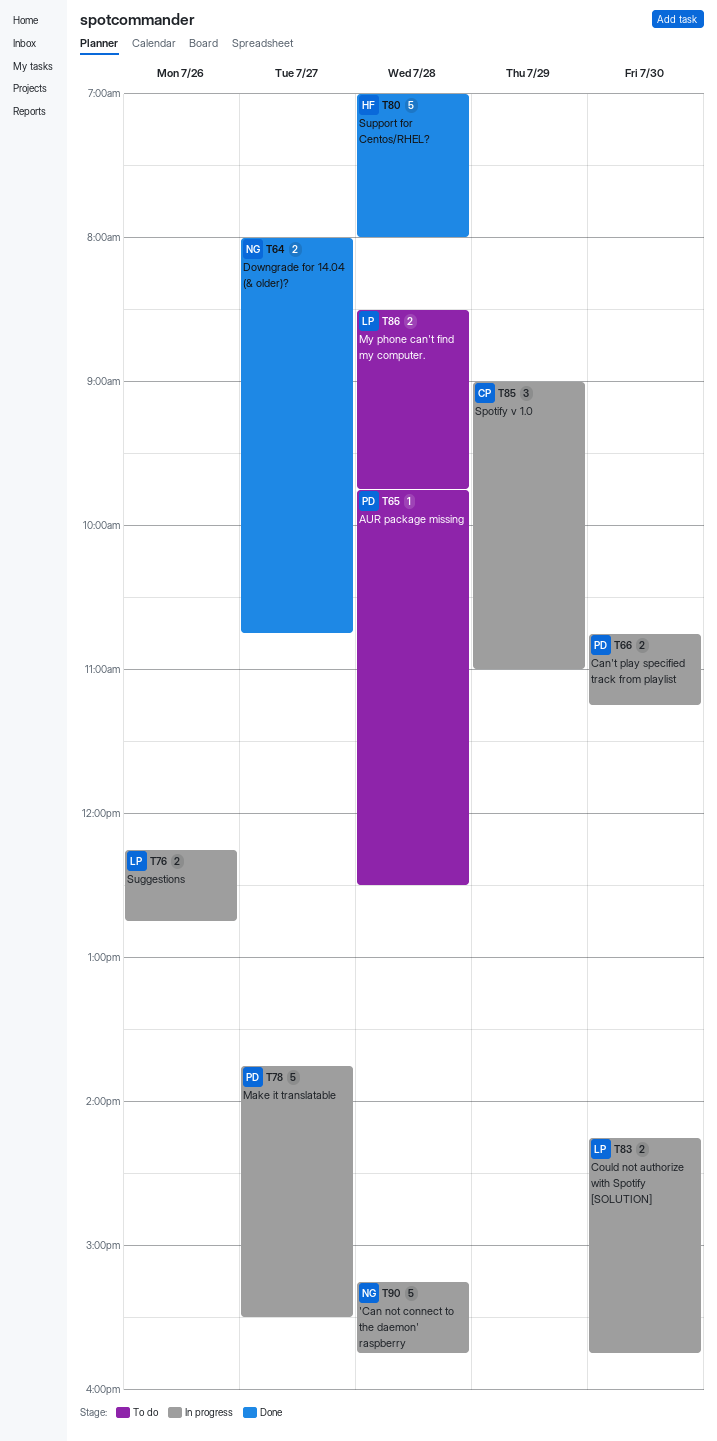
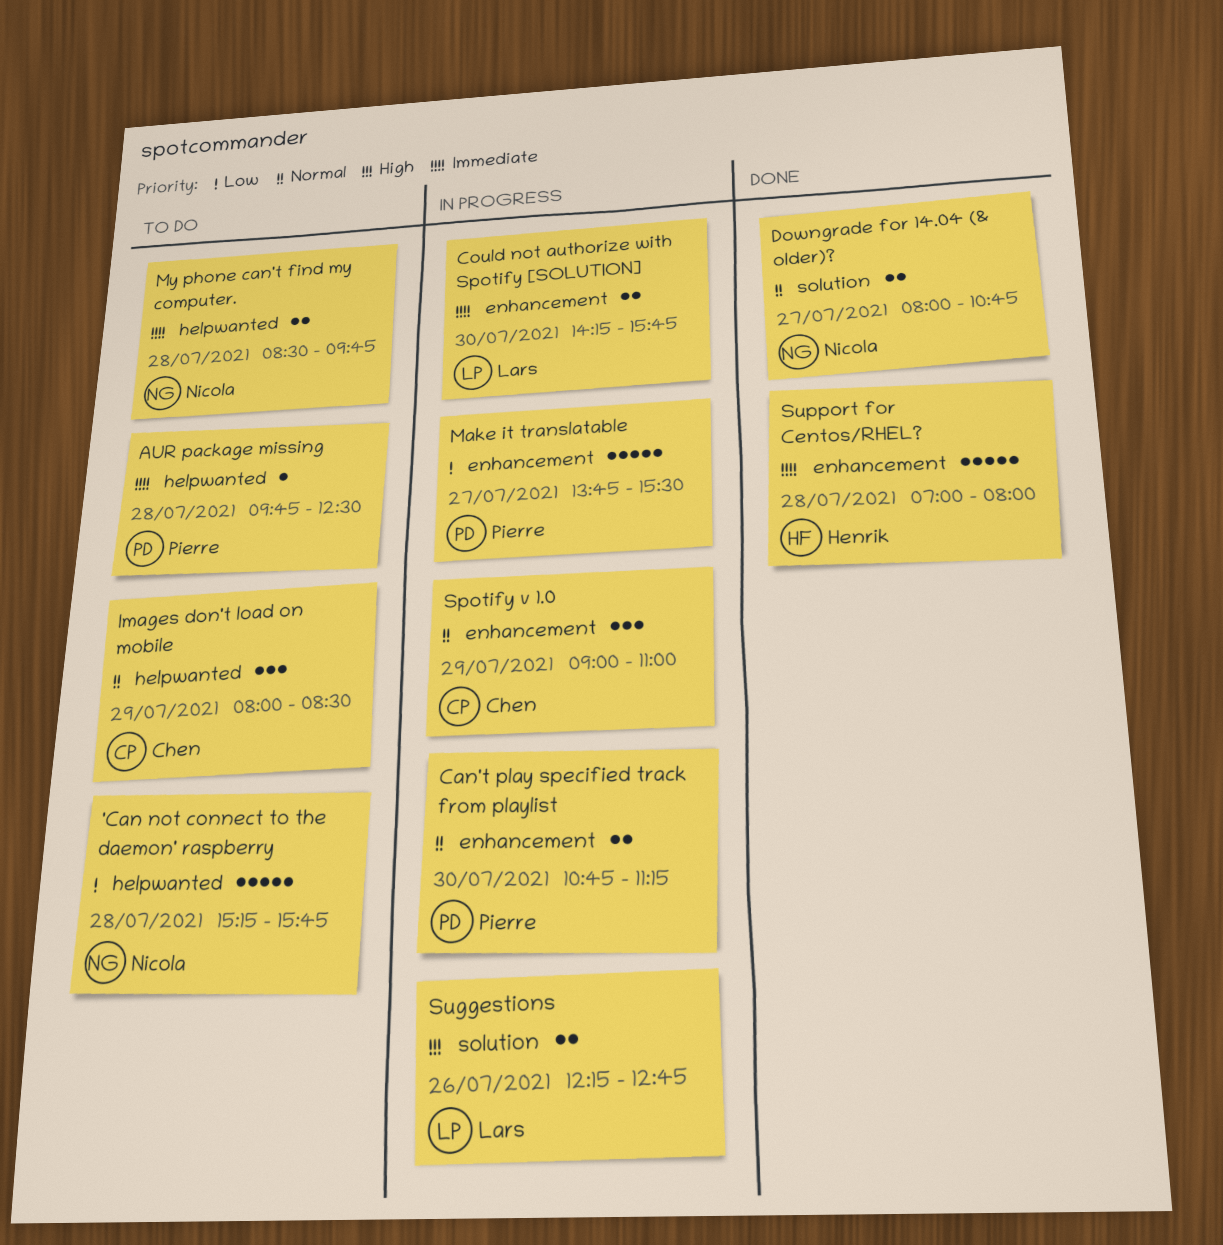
'Can not connect to the daemon' raspberry, status: In progress -> To do
Images don't load on mobile: none -> present
My phone can't find my computer., owner: Lars -> Nicola

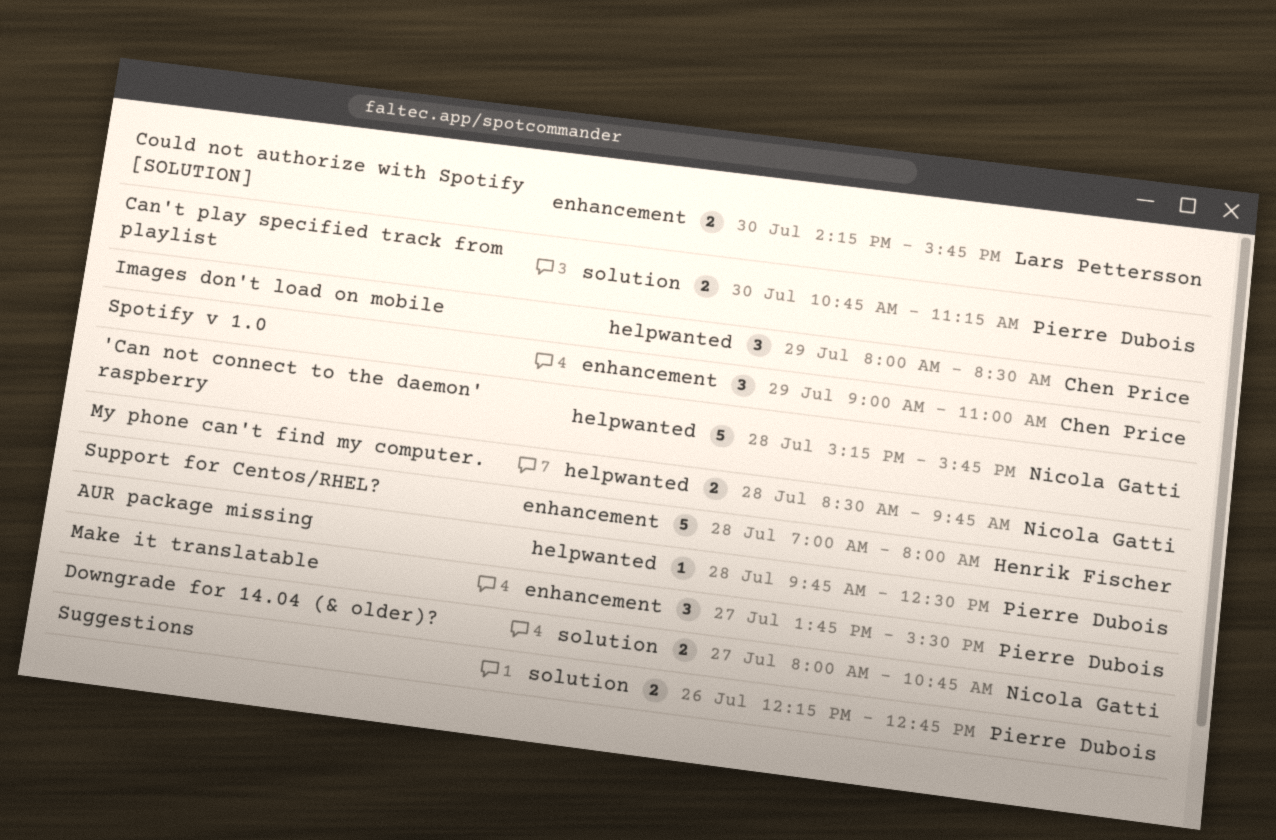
Can't play specified track from playlist, label: enhancement -> solution
Make it translatable, estimate: 5 -> 3
Suggestions, owner: Lars Pettersson -> Pierre Dubois

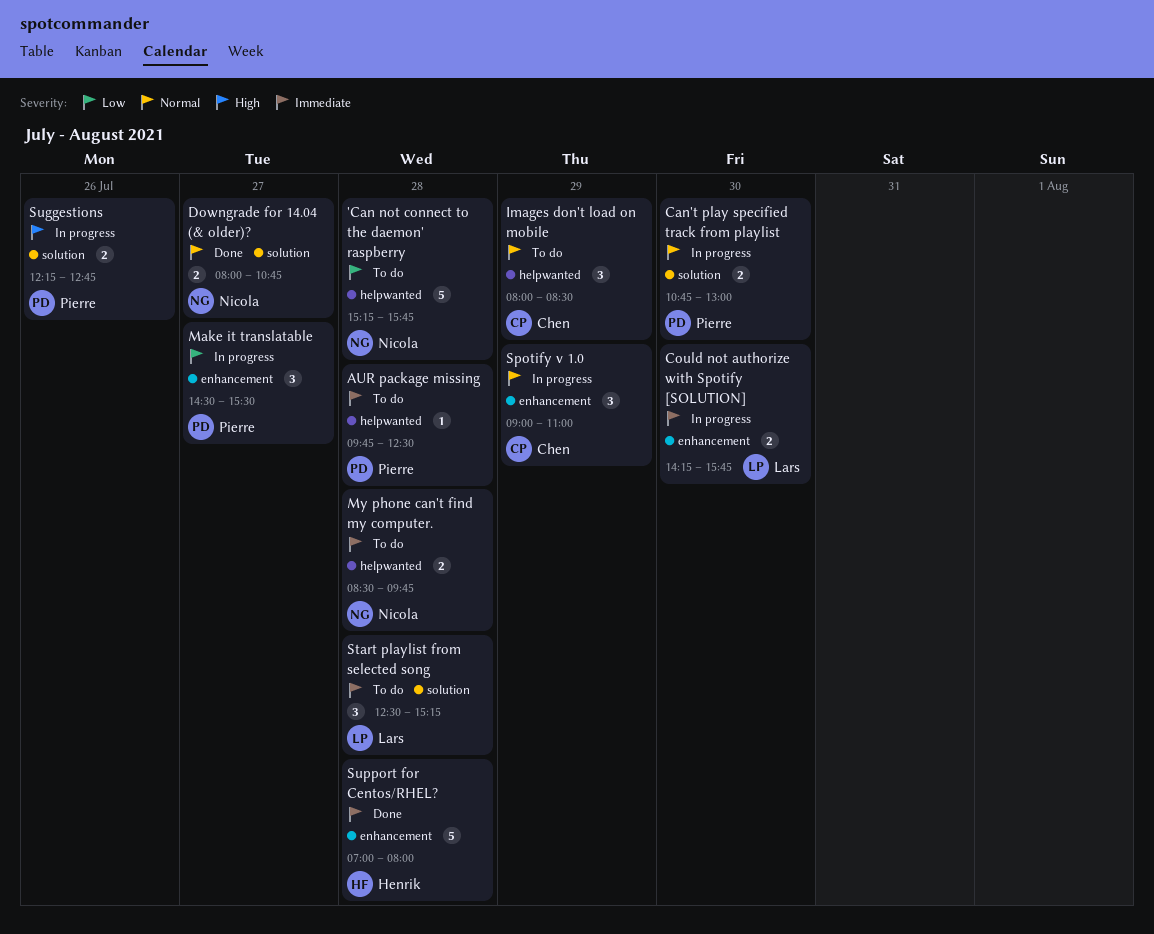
Can't play specified track from playlist, ends: 11:15 -> 13:00
Make it translatable, begins: 13:45 -> 14:30
Start playlist from selected song: none -> present

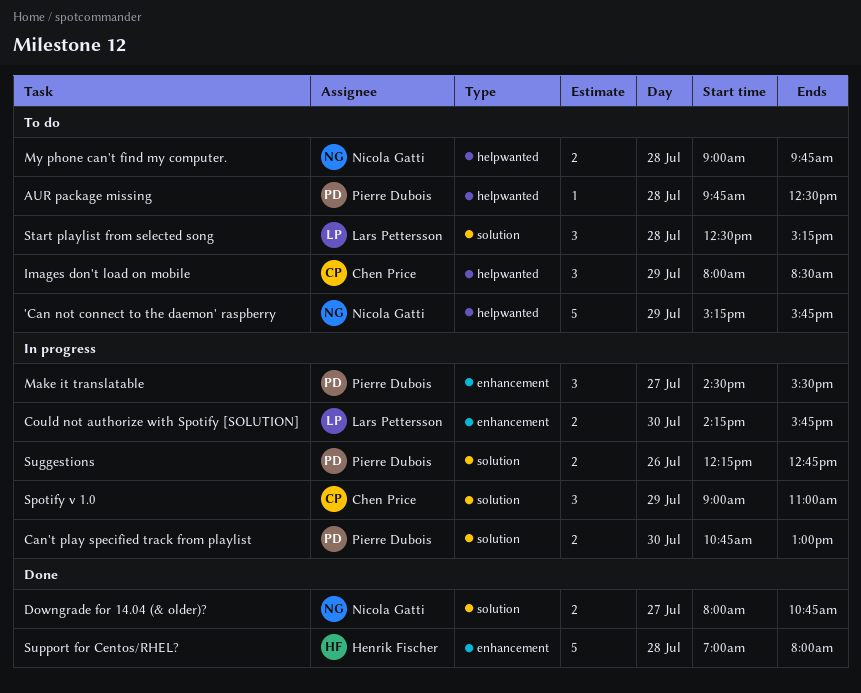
'Can not connect to the daemon' raspberry, day: Jul 28 -> Jul 29
My phone can't find my computer., begins: 08:30 -> 09:00
Spotify v 1.0, label: enhancement -> solution

